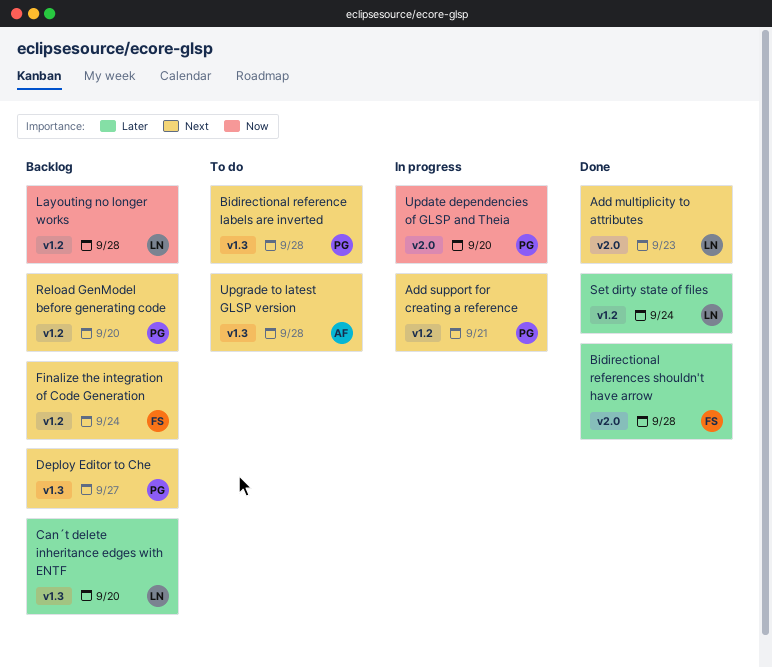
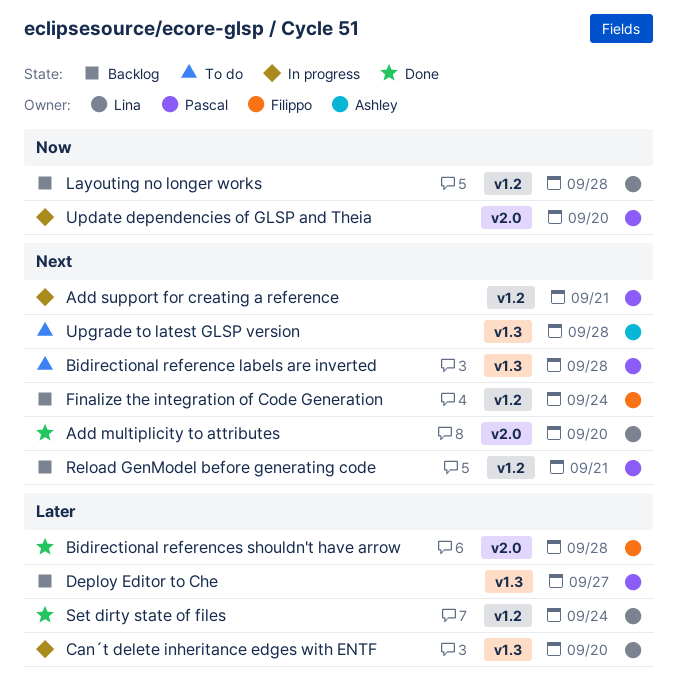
Add multiplicity to attributes, due: Sep 23 -> Sep 20
Can´t delete inheritance edges with ENTF, status: Backlog -> In progress
Deploy Editor to Che, priority: Next -> Later
Reload GenModel before generating code, due: Sep 20 -> Sep 21

